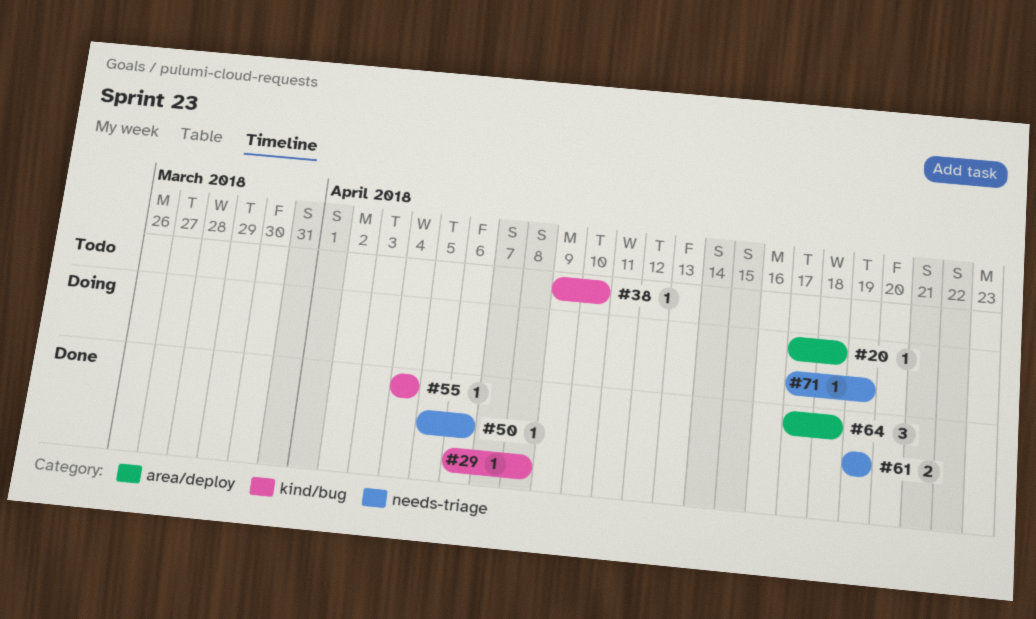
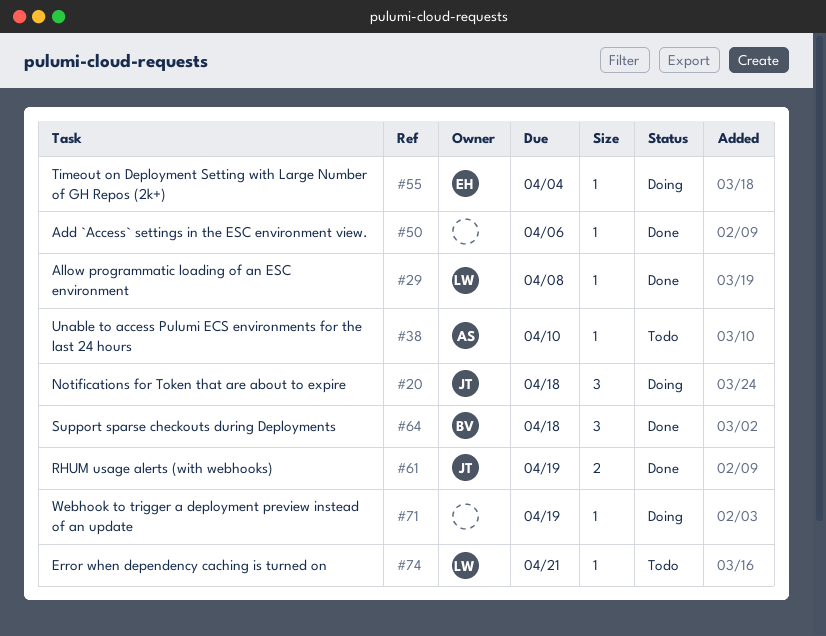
#20, estimate: 1 -> 3
#55, status: Done -> Doing
#74: none -> present

